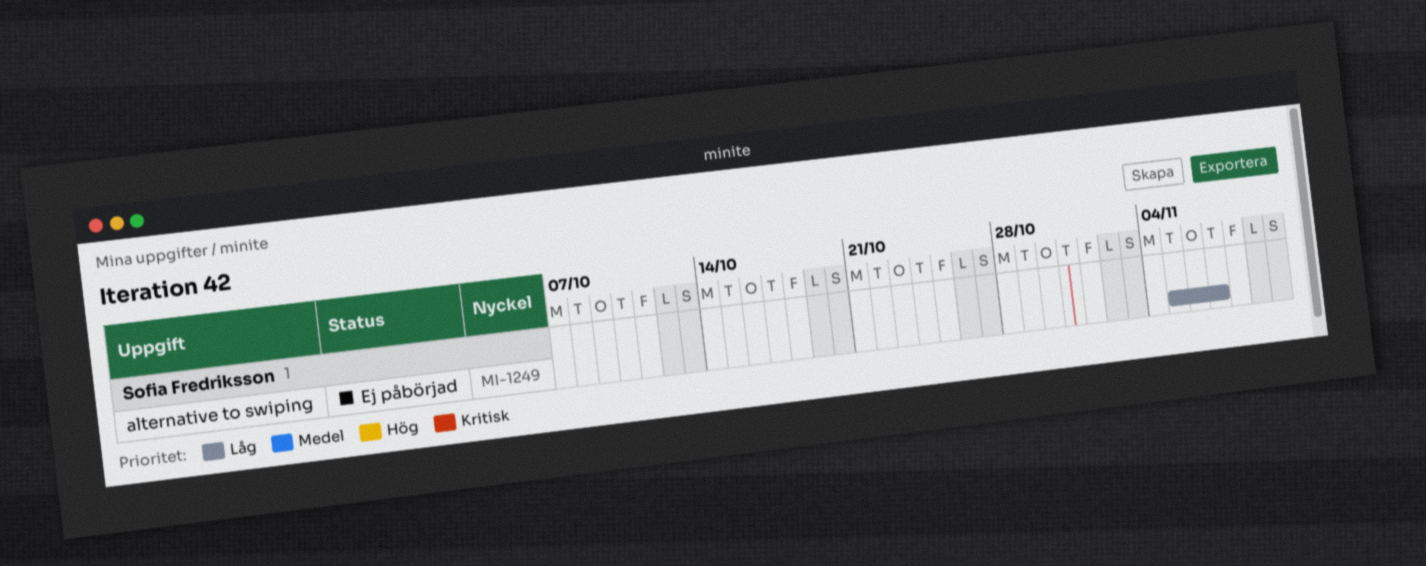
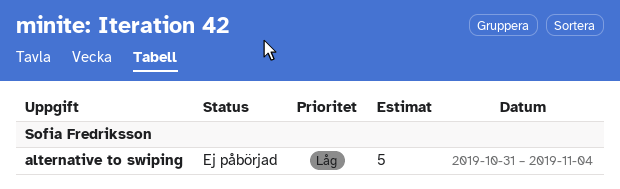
alternative to swiping, start: Nov 5 -> Oct 31
alternative to swiping, due: Nov 7 -> Nov 4

